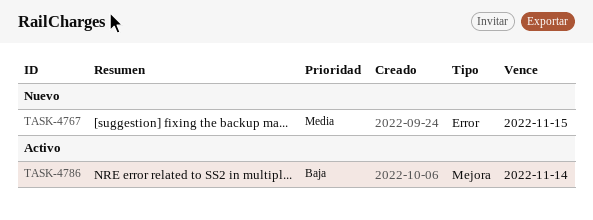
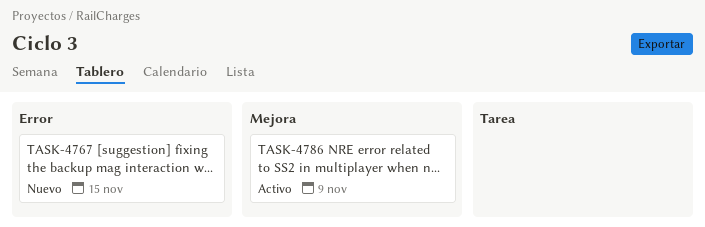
TASK-4786, due: Nov 14 -> Nov 9

